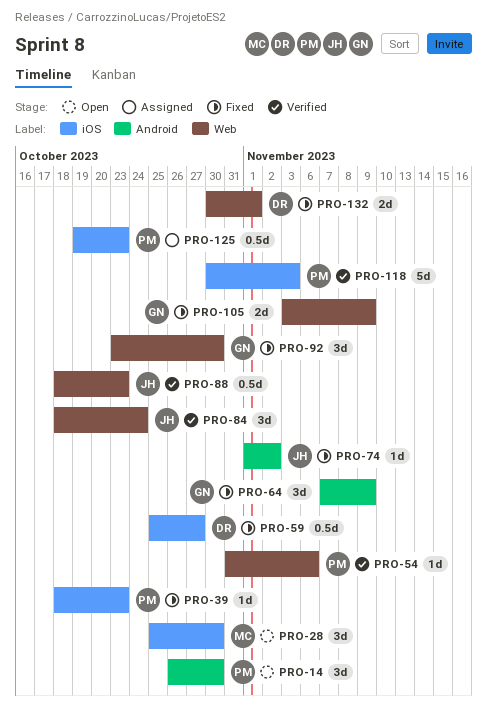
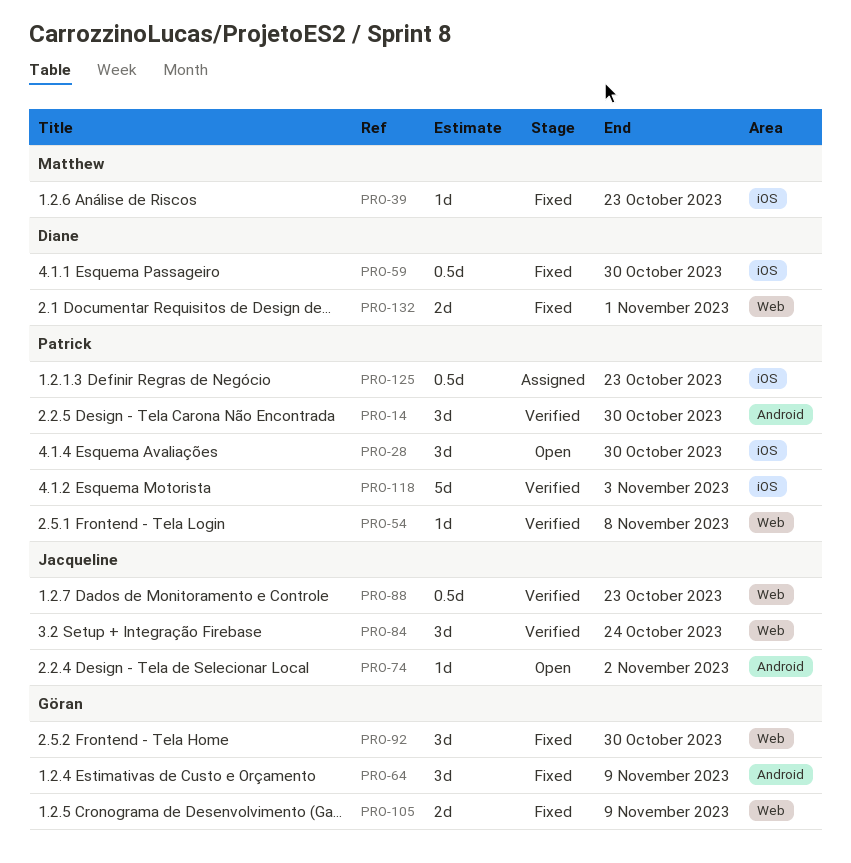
PRO-14, status: Open -> Verified
PRO-28, owner: Matthew -> Patrick
PRO-39, owner: Patrick -> Matthew
PRO-54, due: Nov 6 -> Nov 8
PRO-59, due: Oct 27 -> Oct 30
PRO-74, status: Fixed -> Open

